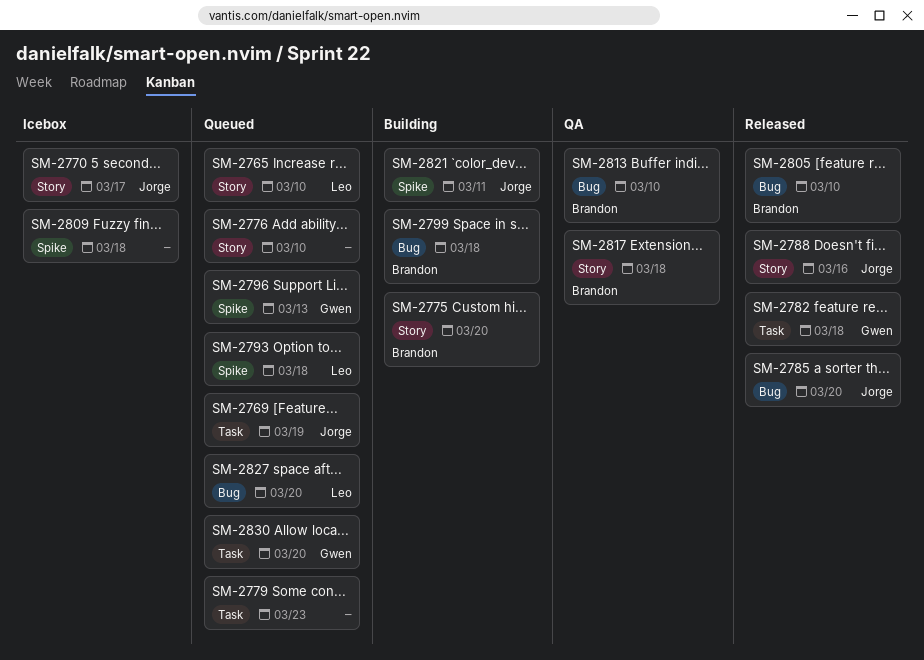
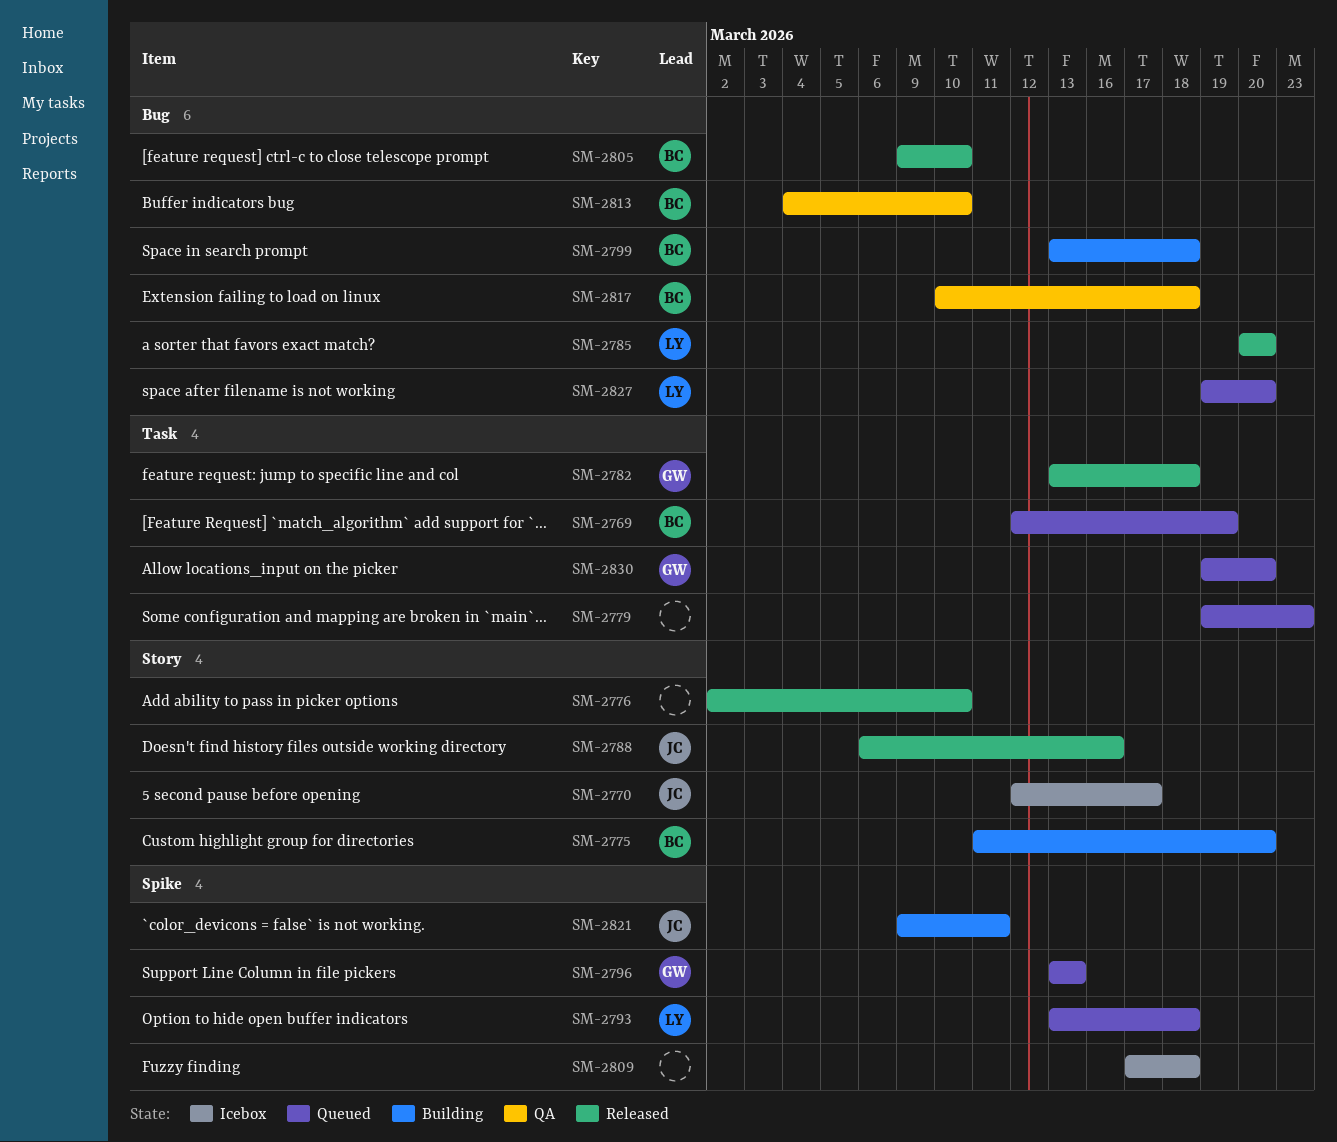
SM-2765: present -> none
SM-2769, owner: Jorge -> Brandon
SM-2776, status: Queued -> Released
SM-2785, owner: Jorge -> Leo
SM-2817, label: Story -> Bug

